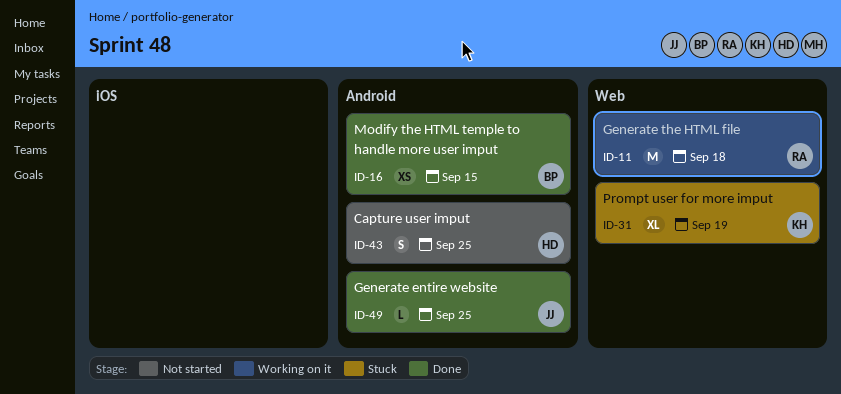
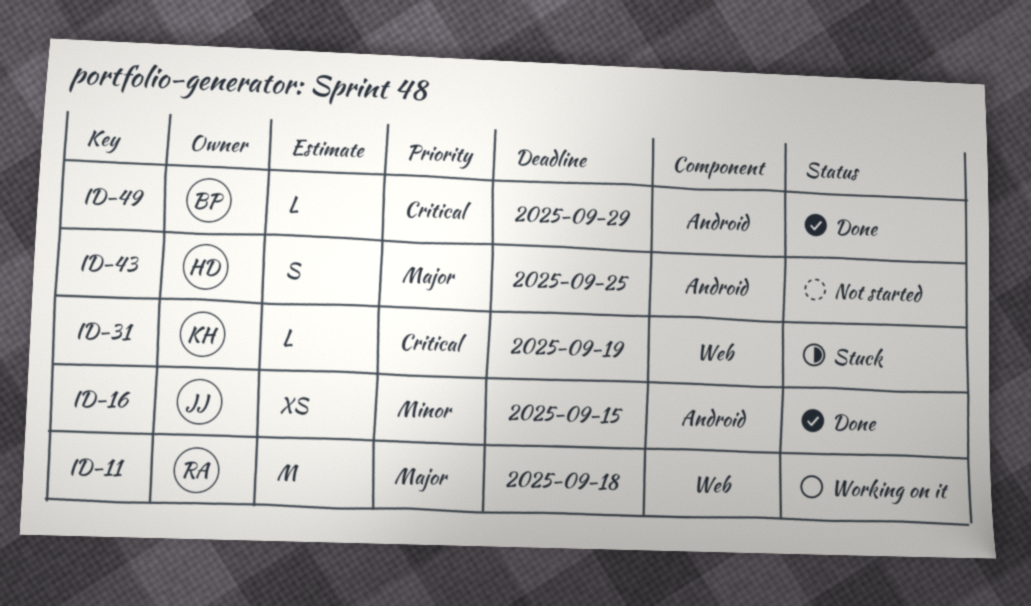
ID-16, owner: BP -> JJ
ID-31, estimate: XL -> L
ID-49, owner: JJ -> BP
ID-49, due: Sep 25 -> Sep 29

